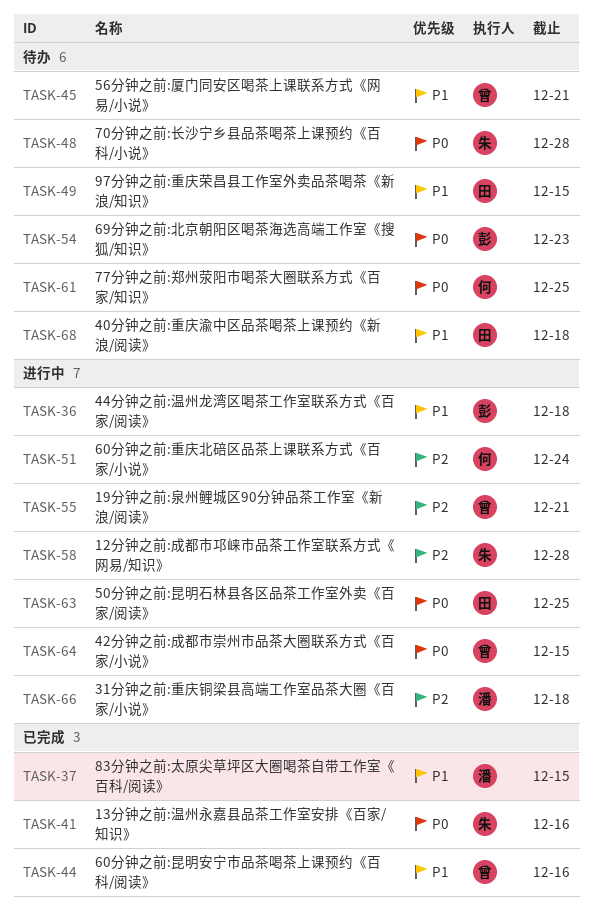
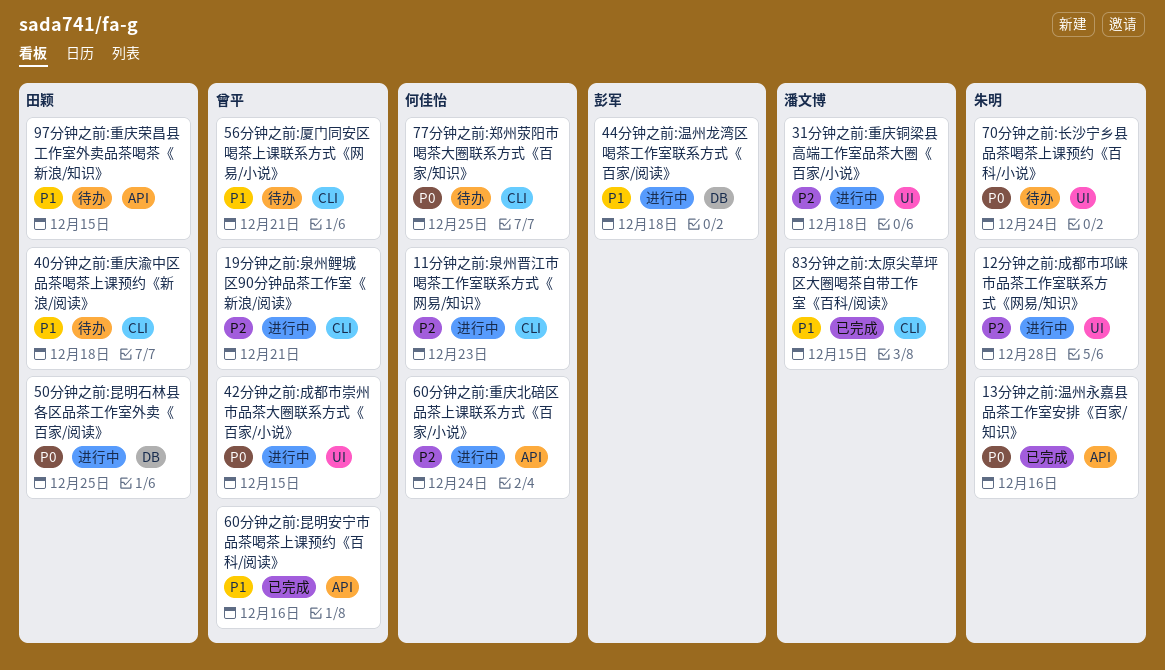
11分钟之前:泉州晋江市喝茶工作室联系方式《网易/知识》: none -> present
69分钟之前:北京朝阳区喝茶海选高端工作室《搜狐/知识》: present -> none
70分钟之前:长沙宁乡县品茶喝茶上课预约《百科/小说》, due: Dec 28 -> Dec 24

